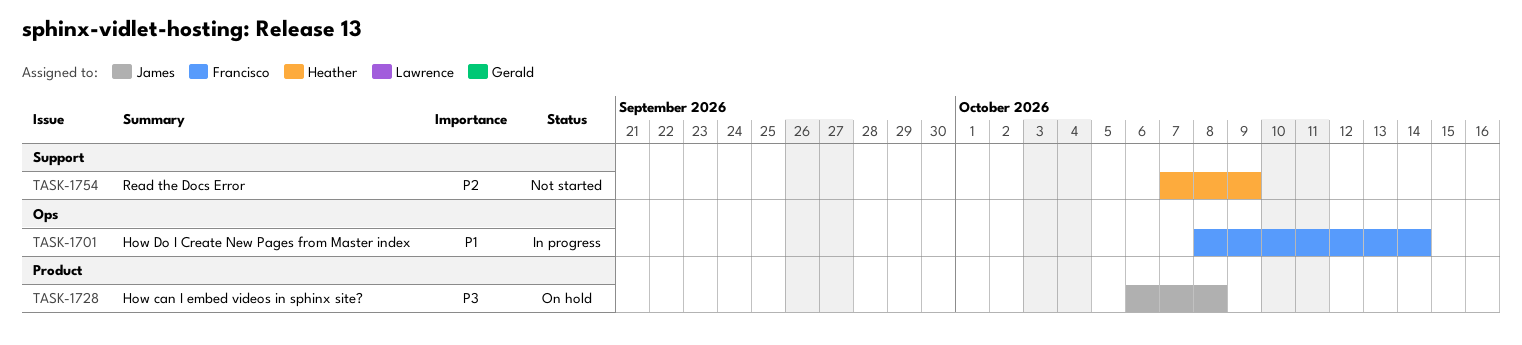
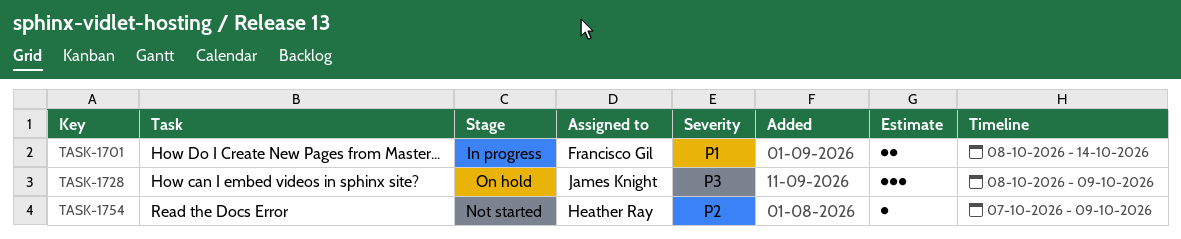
TASK-1728, start: Oct 6 -> Oct 8
TASK-1728, due: Oct 8 -> Oct 9

